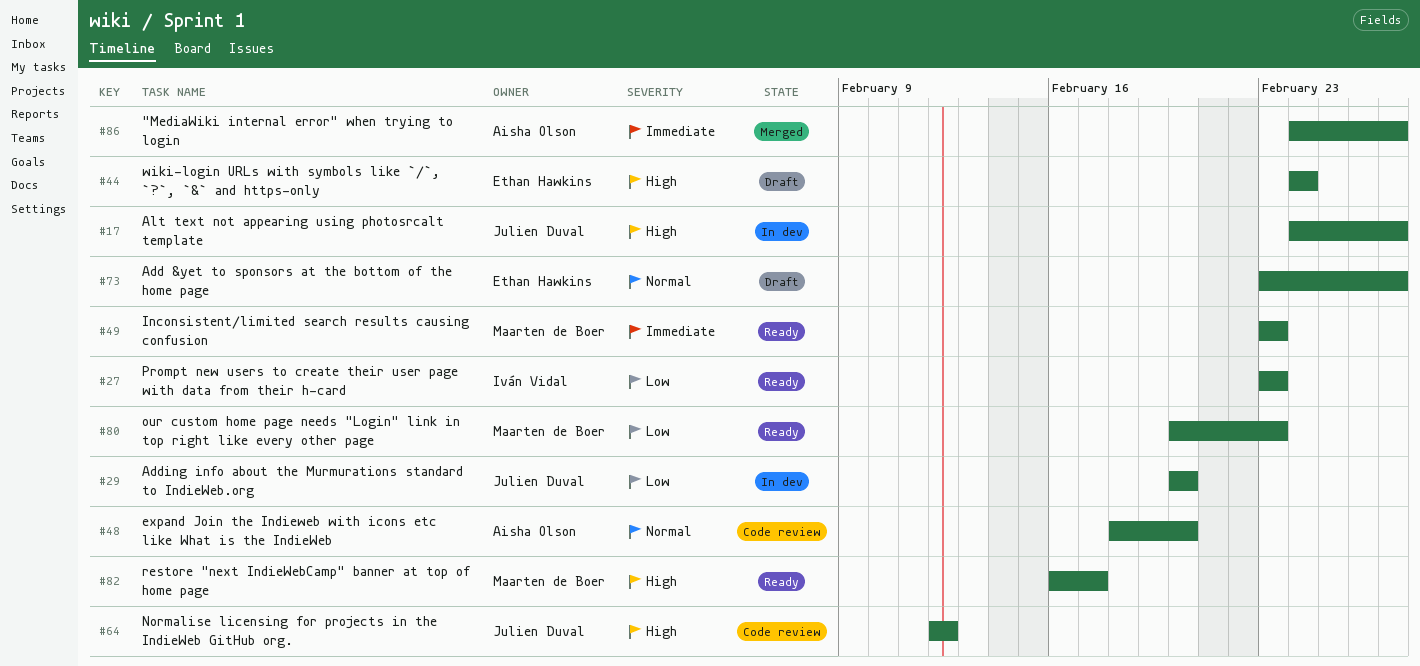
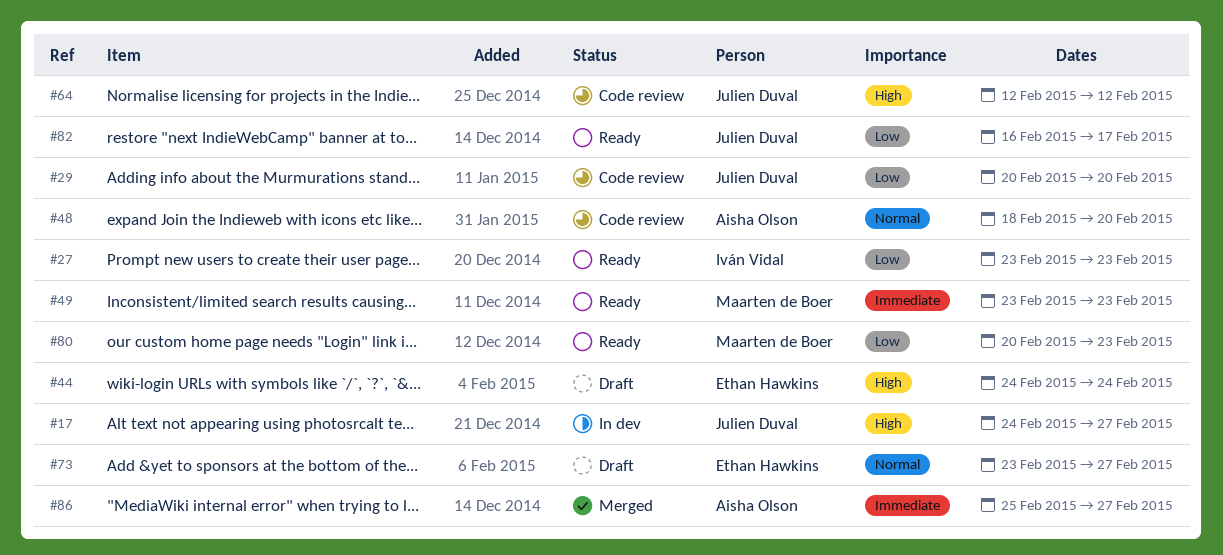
#29, status: In dev -> Code review
#82, owner: Maarten de Boer -> Julien Duval
#82, priority: High -> Low
#86, start: Feb 24 -> Feb 25

